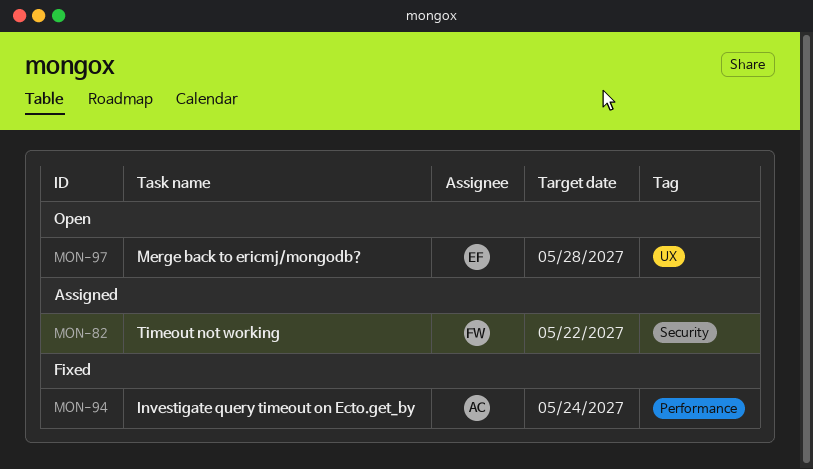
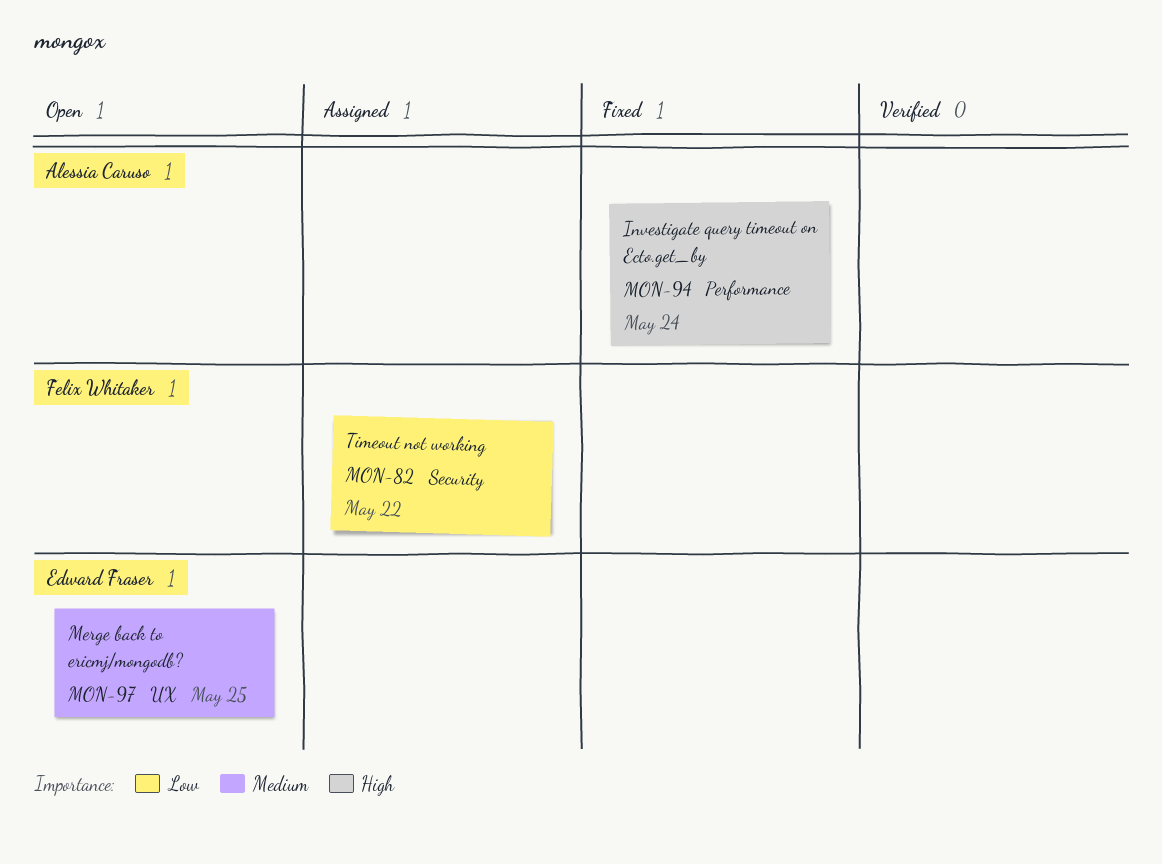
MON-97, due: May 28 -> May 25

